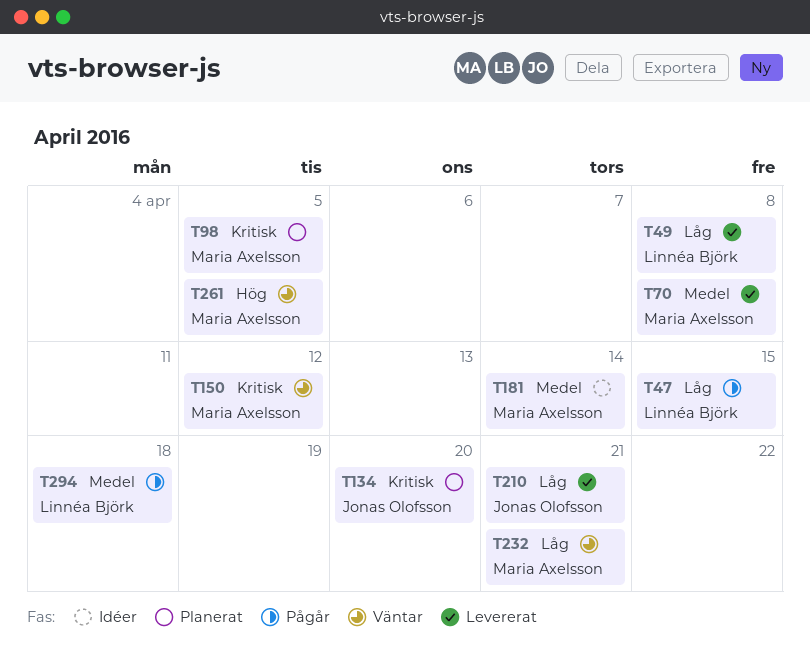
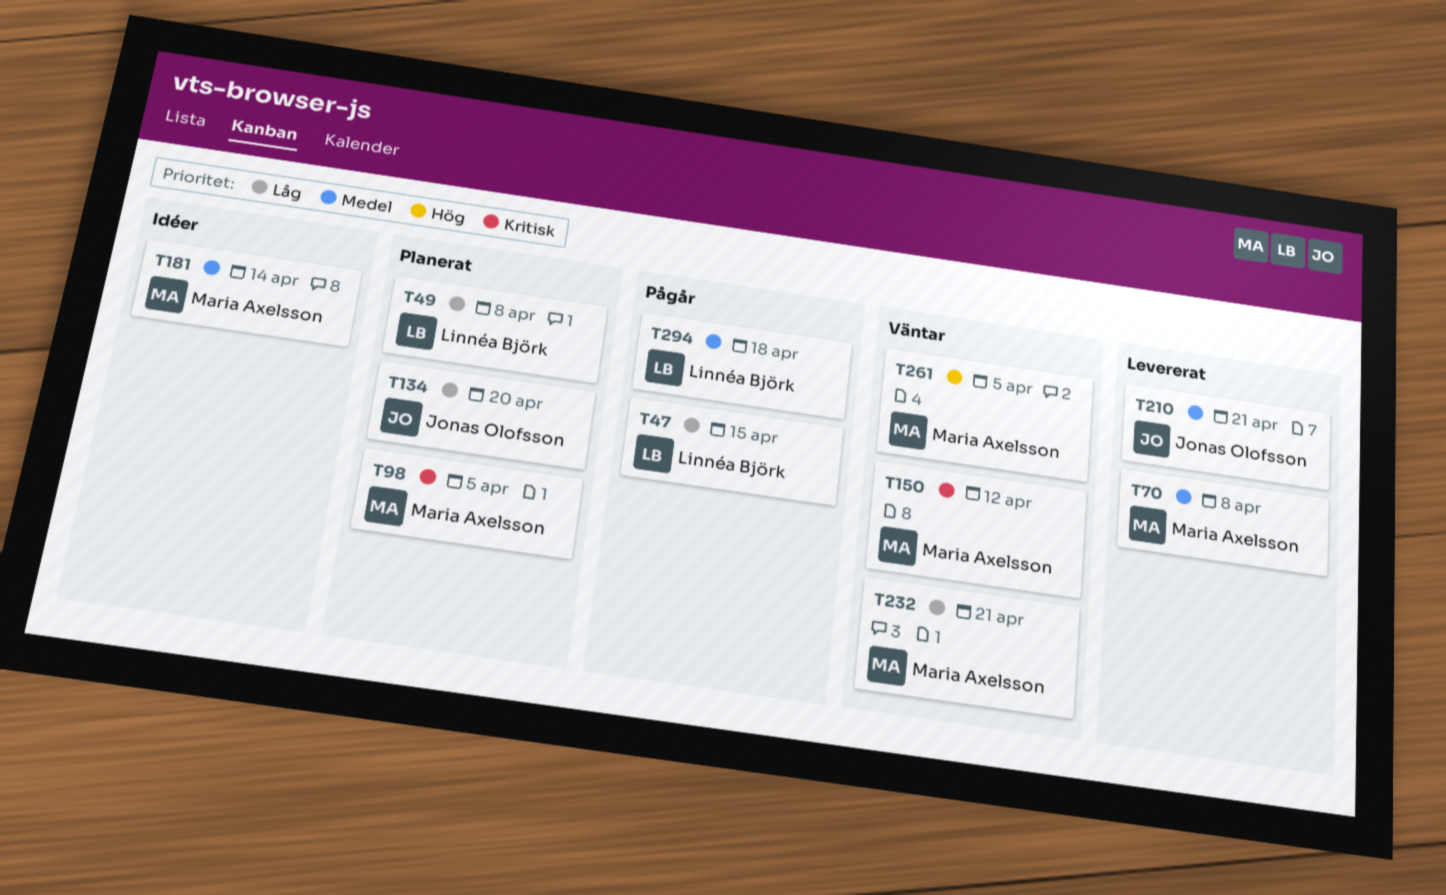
T49, status: Levererat -> Planerat
T134, priority: Kritisk -> Låg
T210, priority: Låg -> Medel

